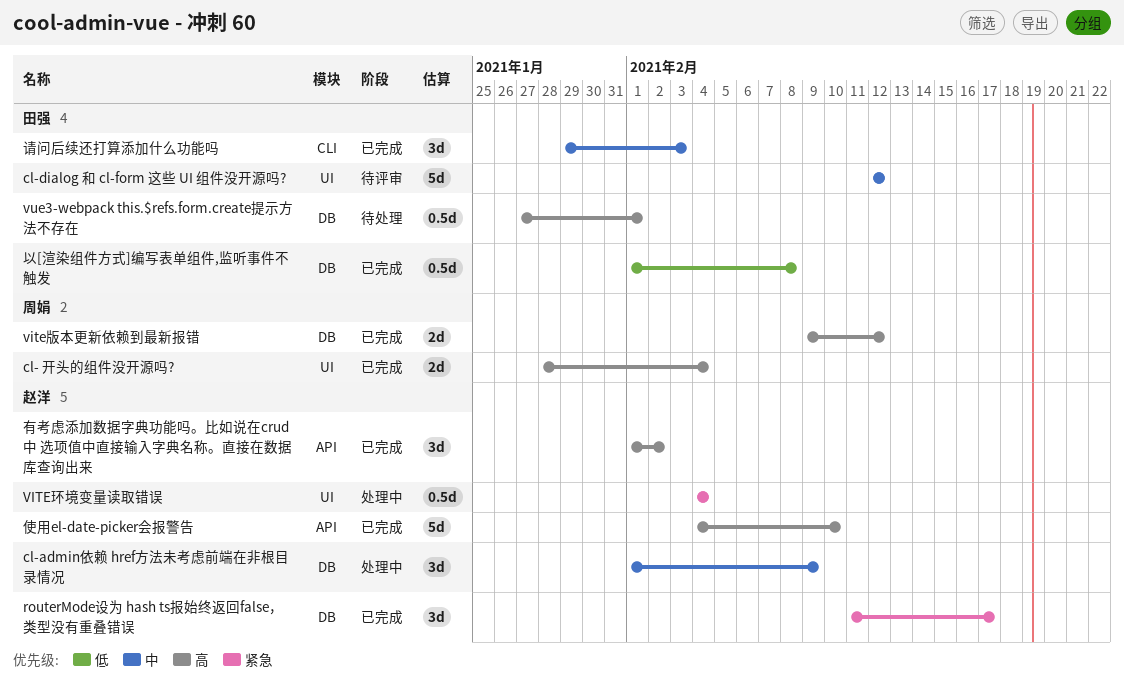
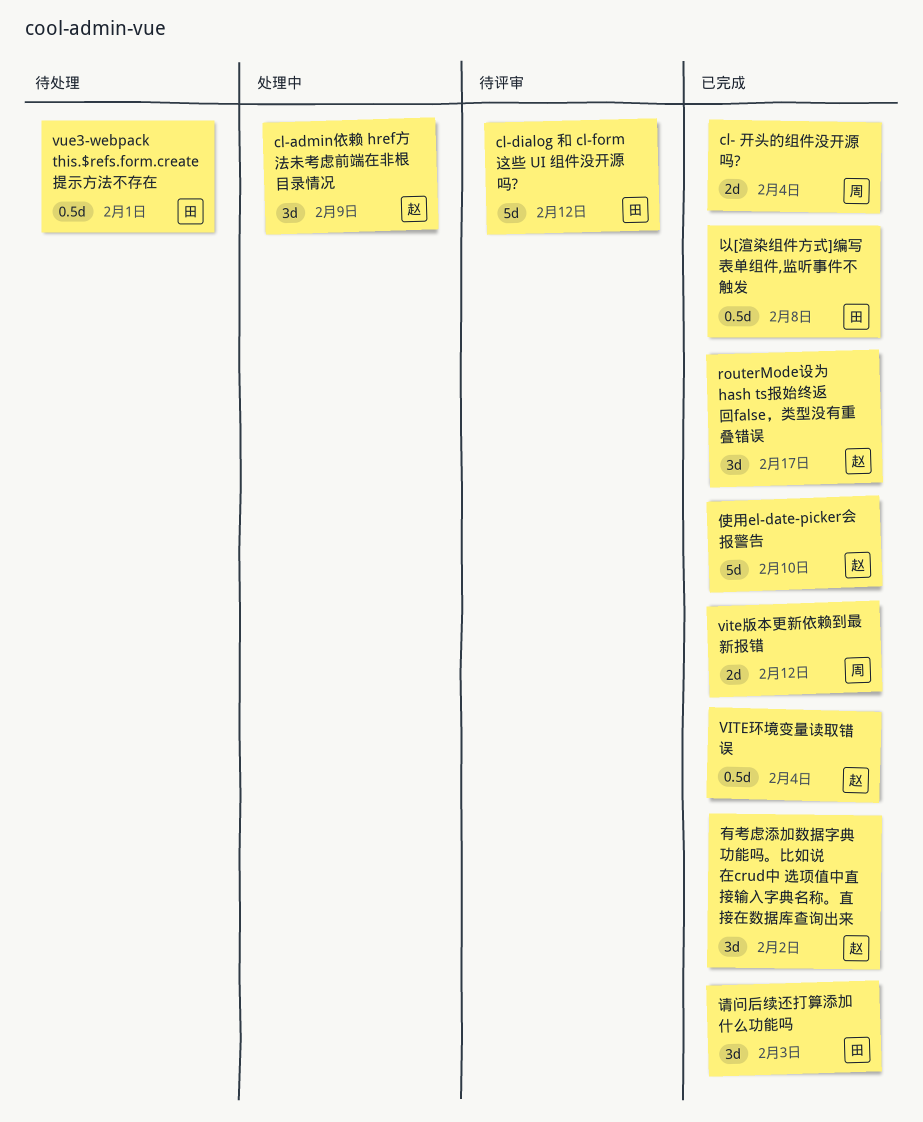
VITE环境变量读取错误, status: 处理中 -> 已完成

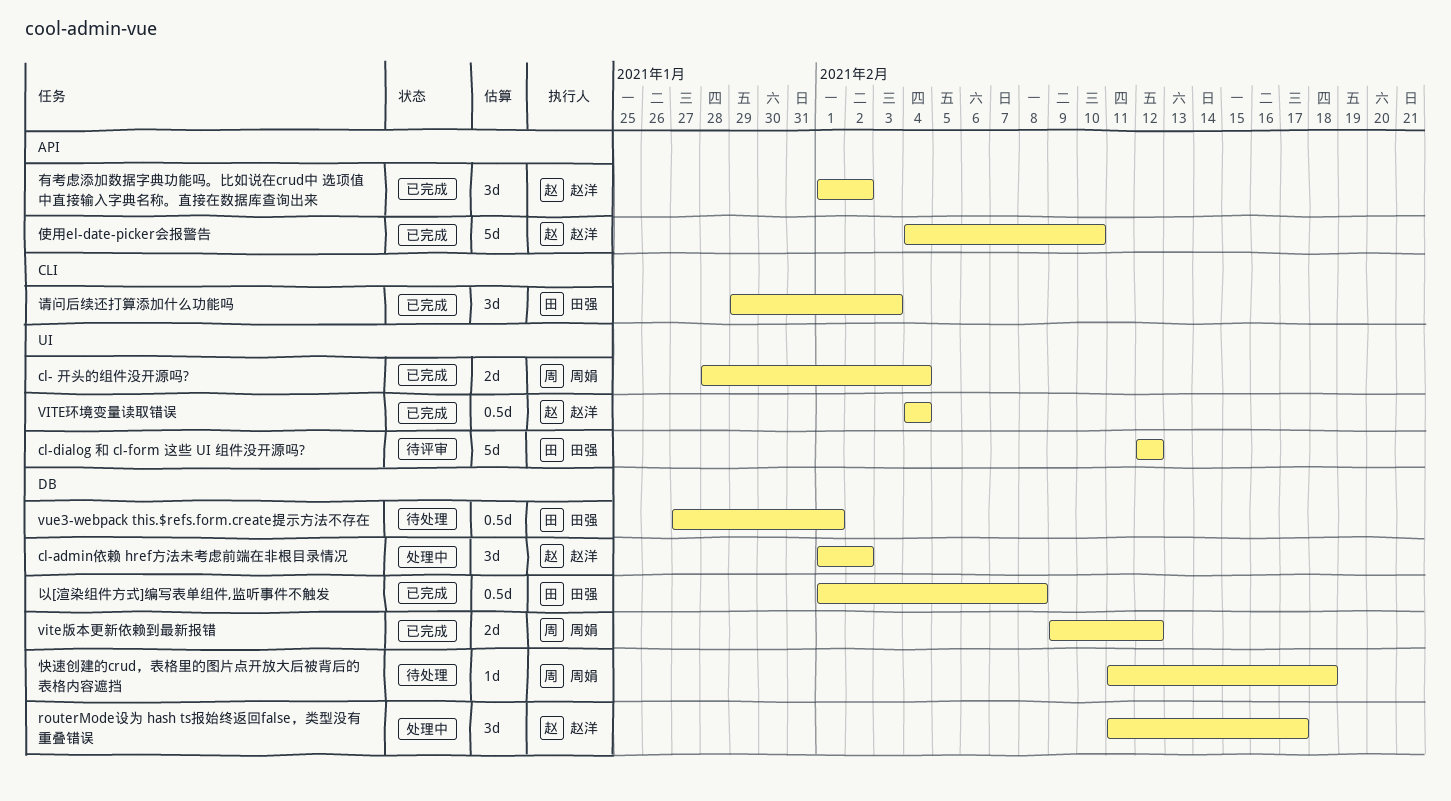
cl-admin依赖 href方法未考虑前端在非根目录情况, due: Feb 9 -> Feb 2
routerMode设为 hash ts报始终返回false，类型没有重叠错误, status: 已完成 -> 处理中
快速创建的crud，表格里的图片点开放大后被背后的表格内容遮挡: none -> present

